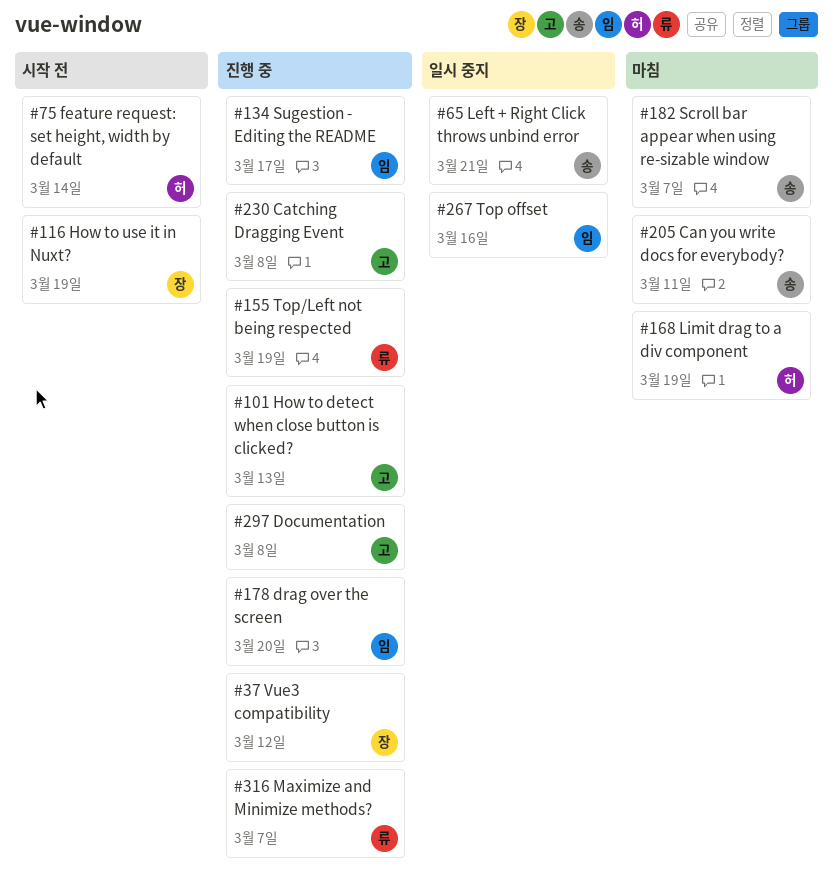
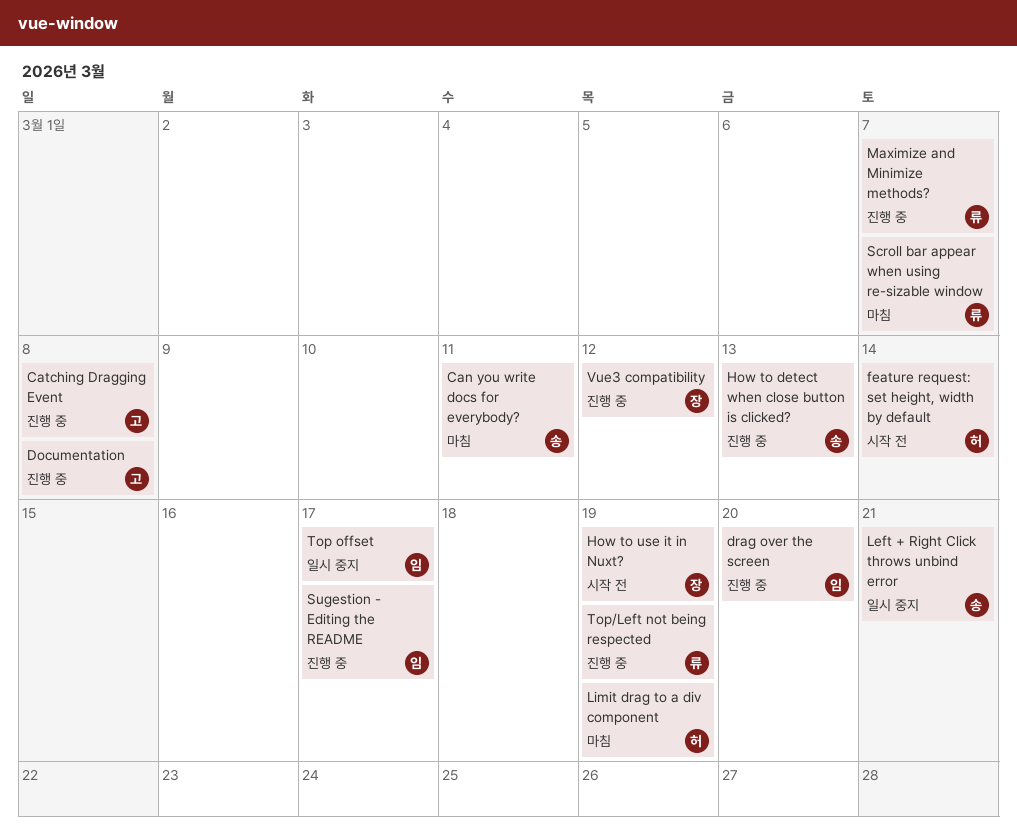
How to detect when close button is clicked?, owner: 고 -> 송
Scroll bar appear when using re-sizable window, owner: 송 -> 류
Top offset, due: Mar 16 -> Mar 17

